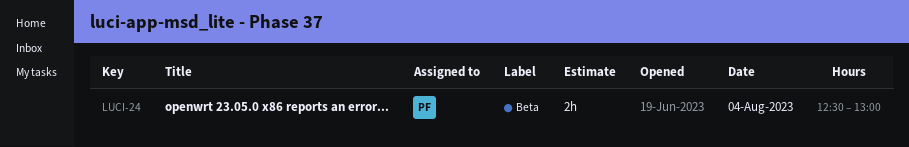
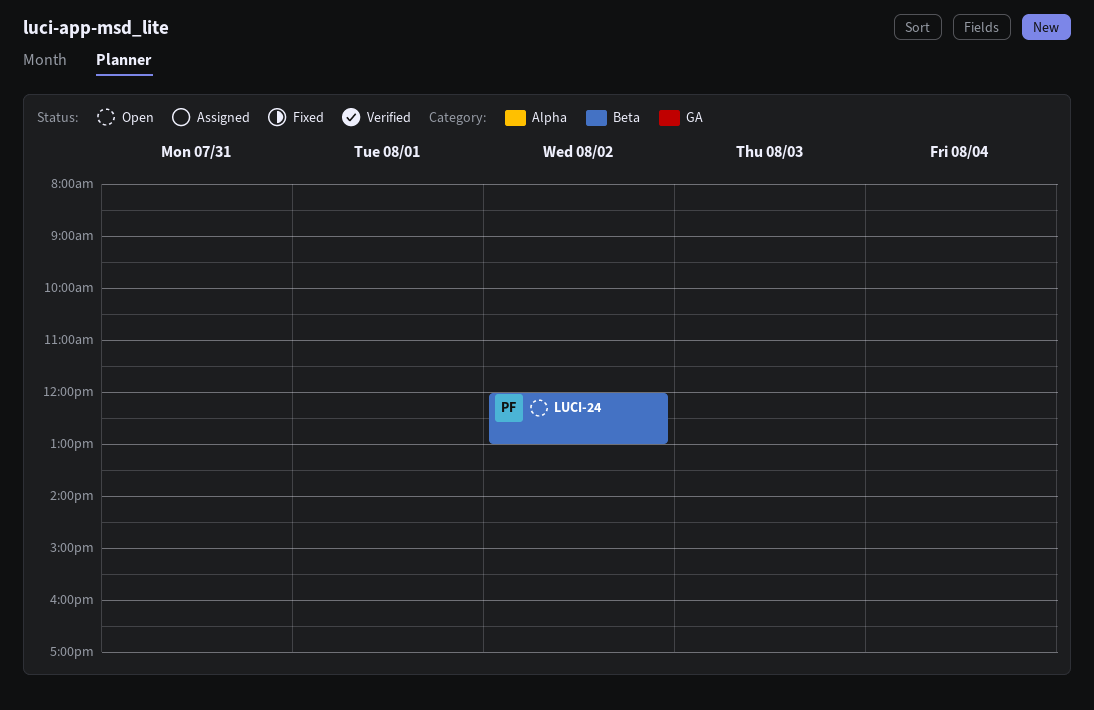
LUCI-24, day: Aug 4 -> Aug 2
LUCI-24, begins: 12:30 -> 12:00

